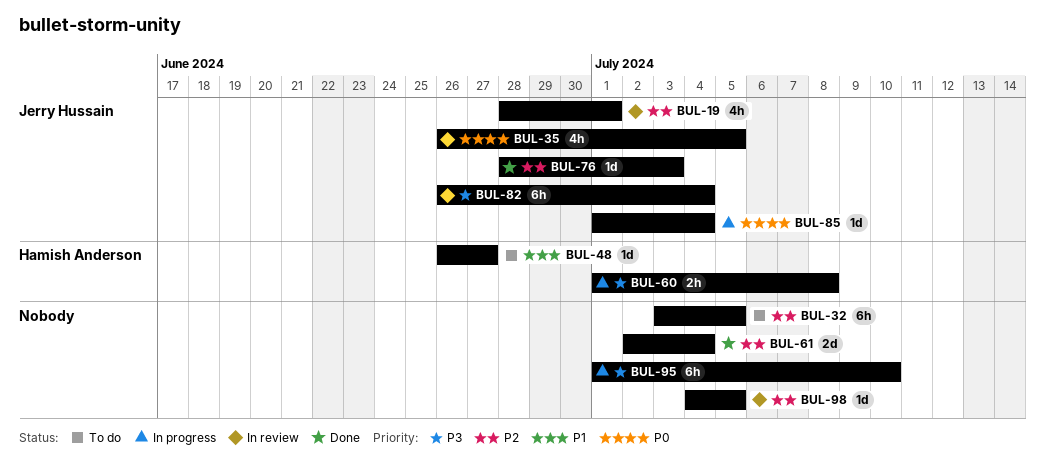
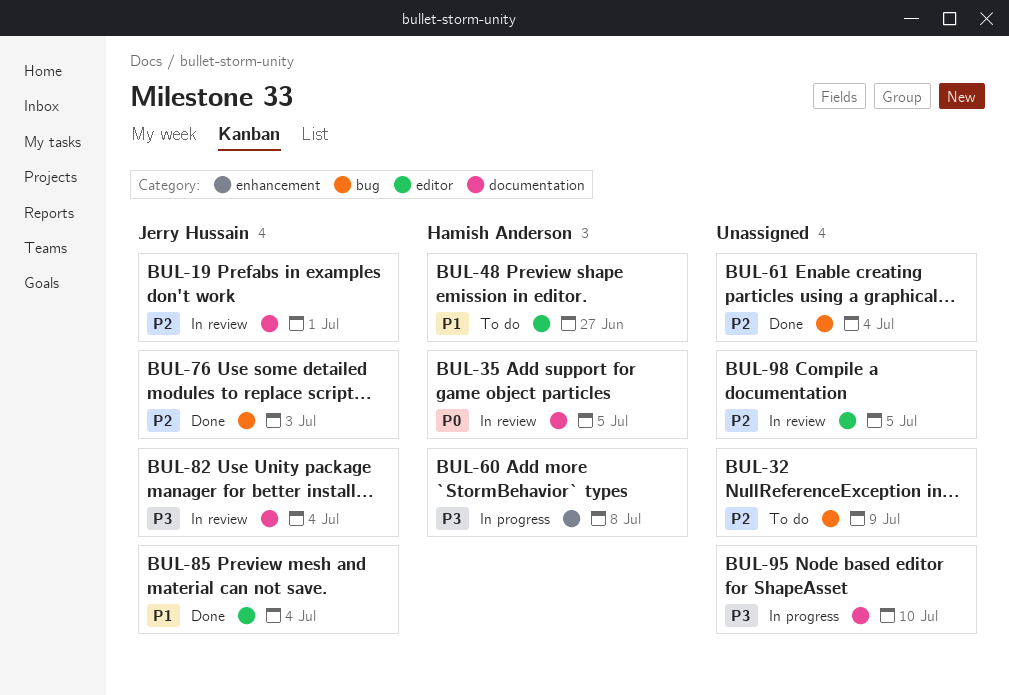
BUL-32, due: Jul 5 -> Jul 9
BUL-35, owner: Jerry Hussain -> Hamish Anderson
BUL-85, status: In progress -> Done
BUL-85, priority: P0 -> P1

